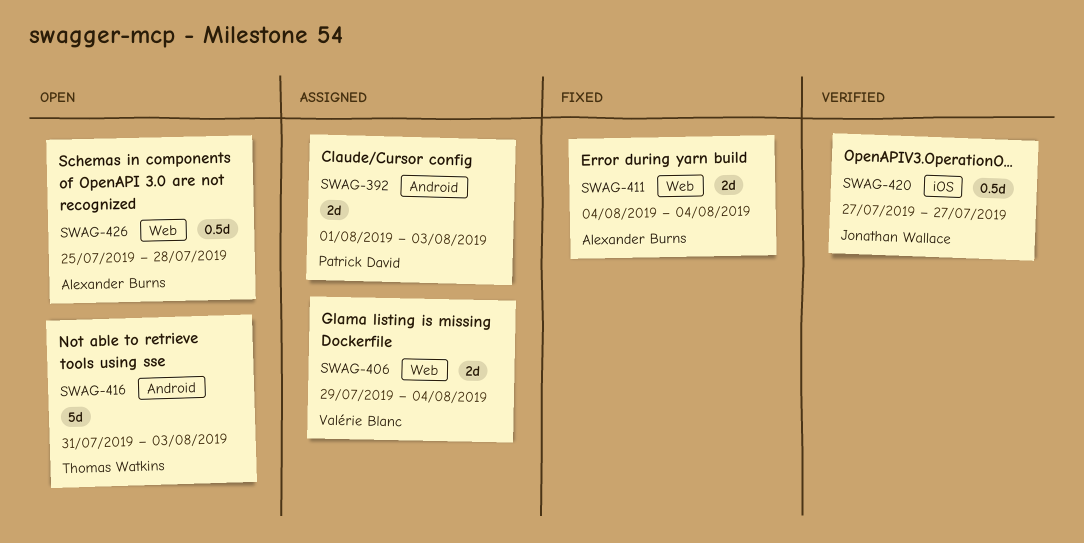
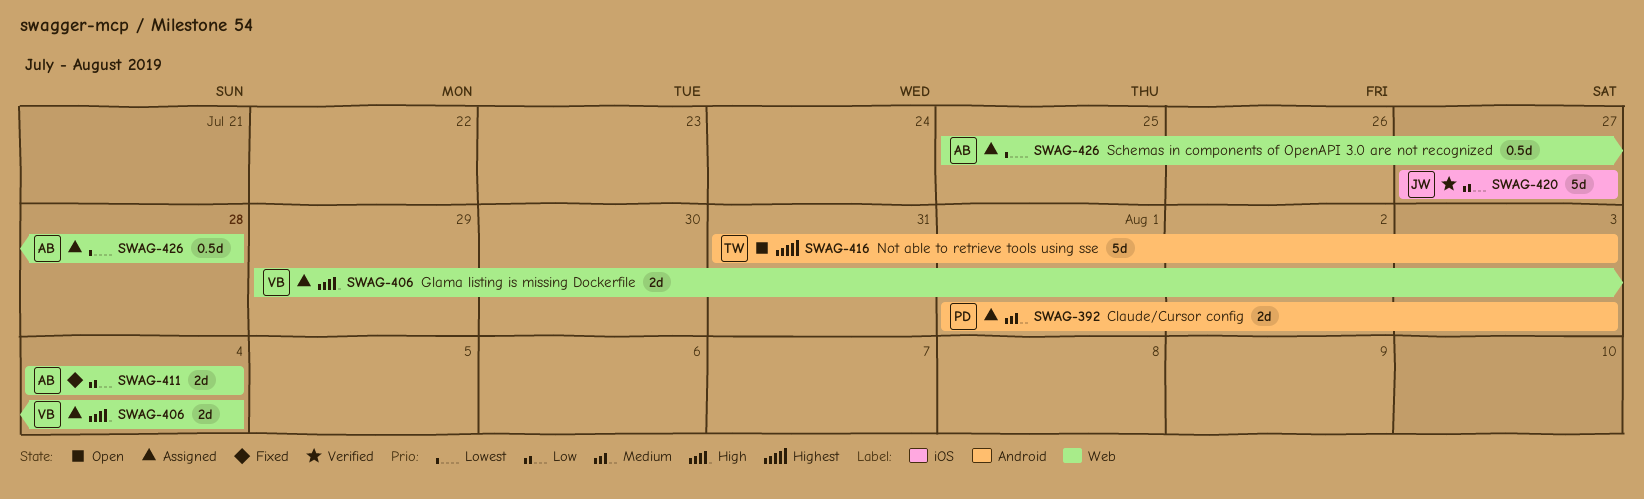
SWAG-420, estimate: 0.5d -> 5d
SWAG-426, status: Open -> Assigned

